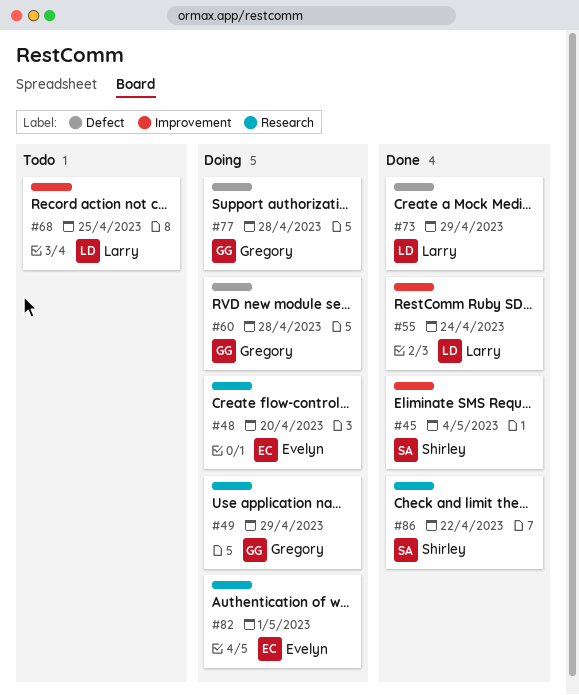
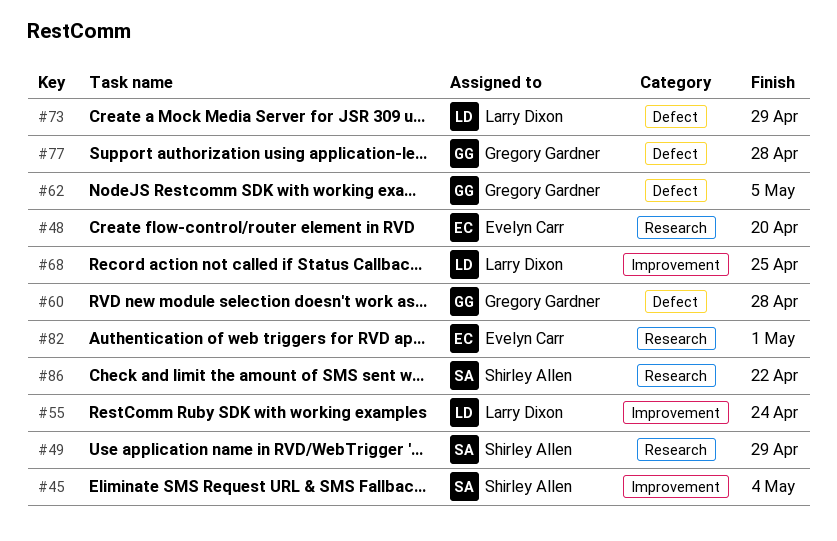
#49, owner: Gregory Gardner -> Shirley Allen
#62: none -> present

